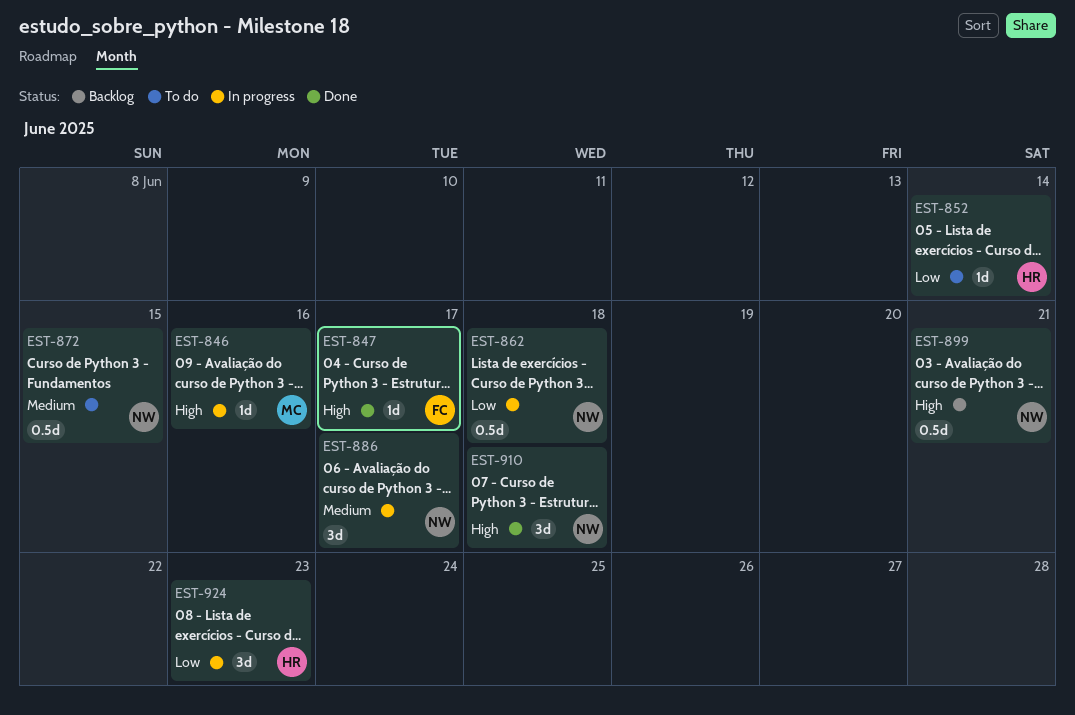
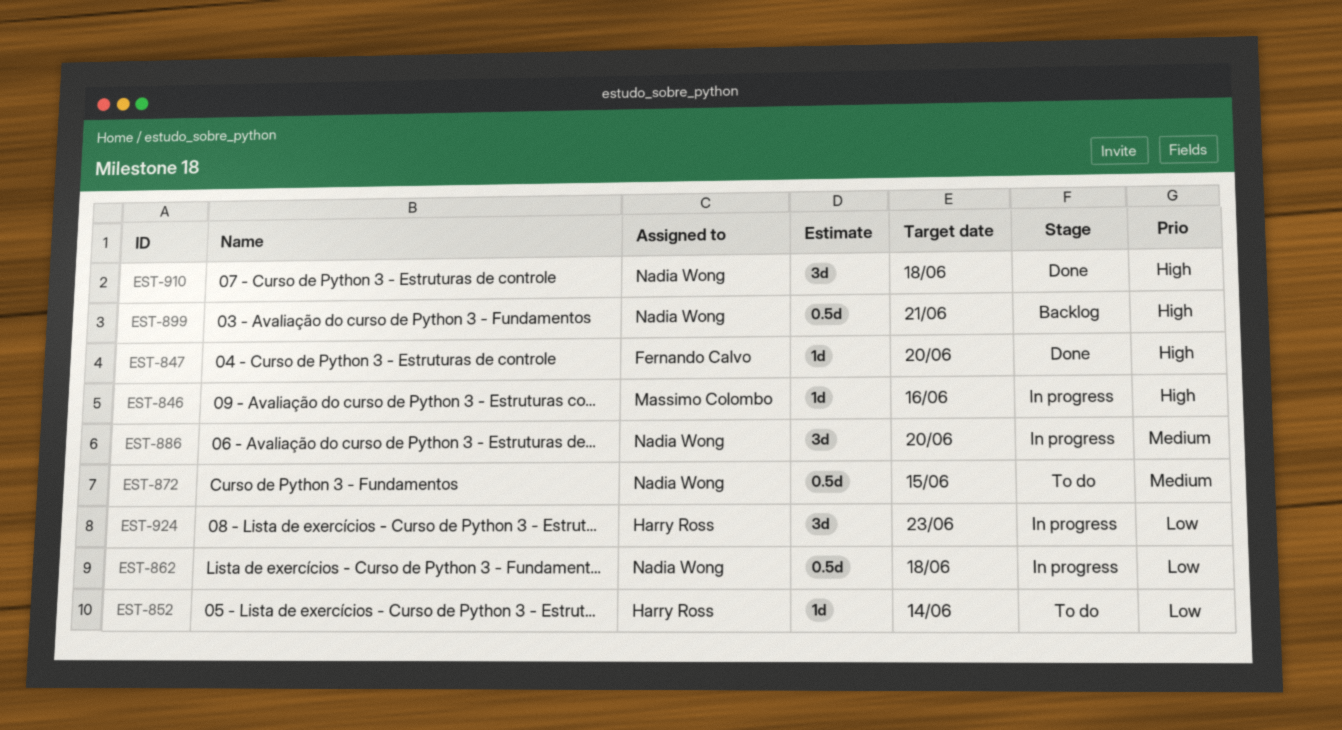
EST-847, due: Jun 17 -> Jun 20
EST-886, due: Jun 17 -> Jun 20

